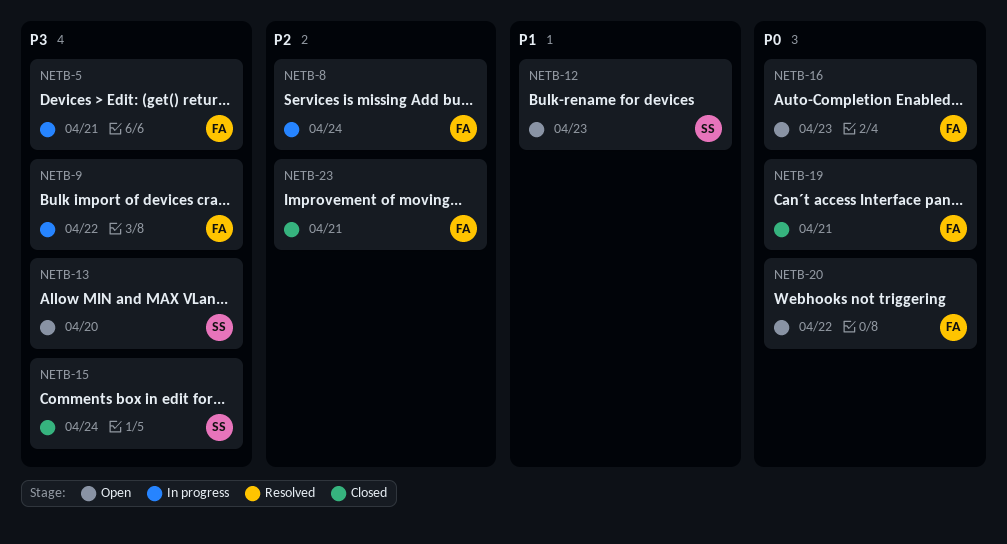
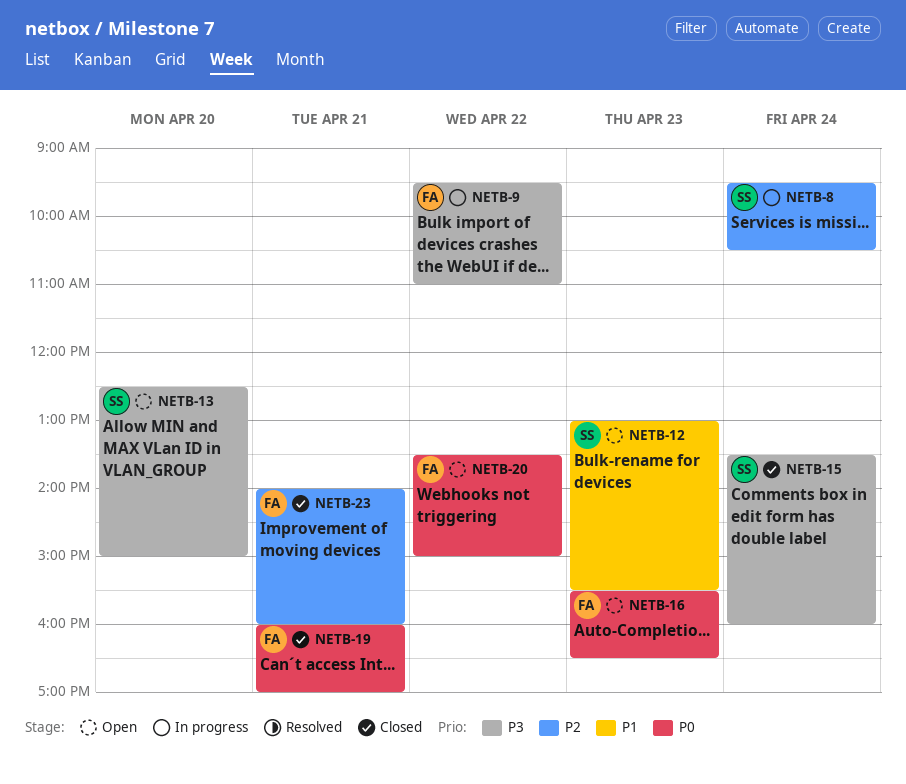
NETB-5: present -> none
NETB-8, owner: FA -> SS

